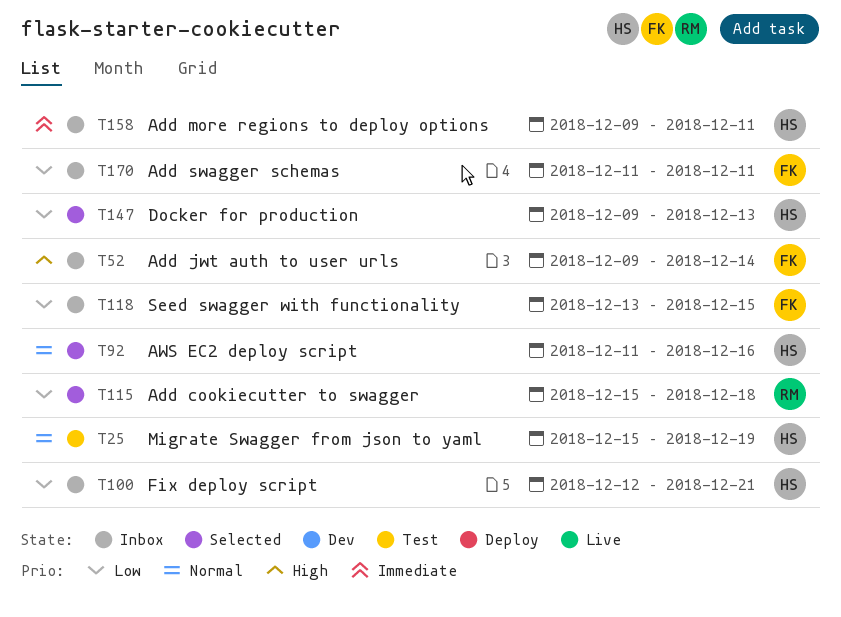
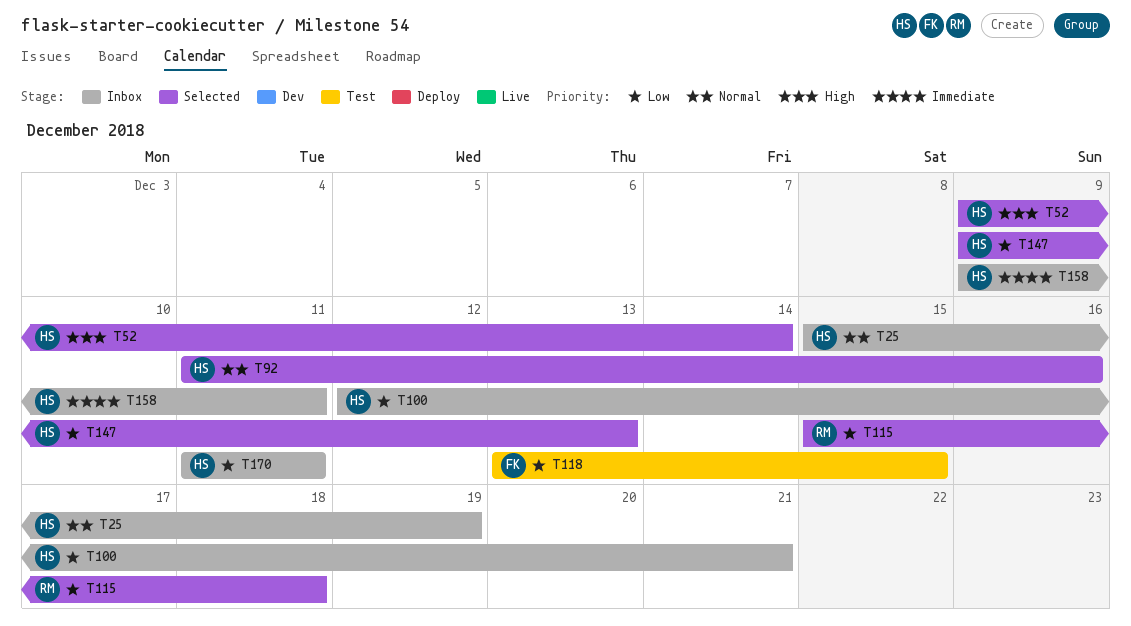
T25, status: Test -> Inbox
T52, status: Inbox -> Selected
T52, owner: FK -> HS
T118, status: Inbox -> Test
T170, owner: FK -> HS

